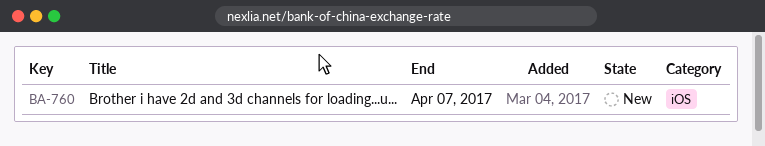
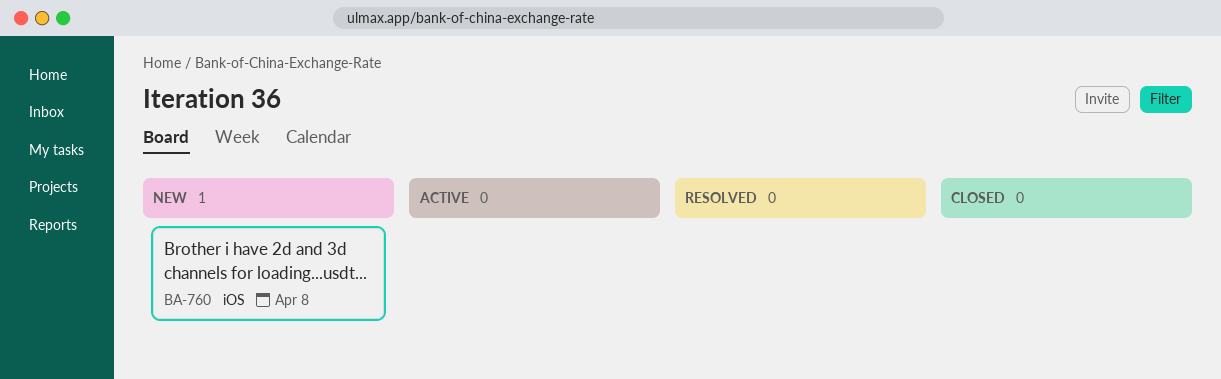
BA-760, due: Apr 7 -> Apr 8

